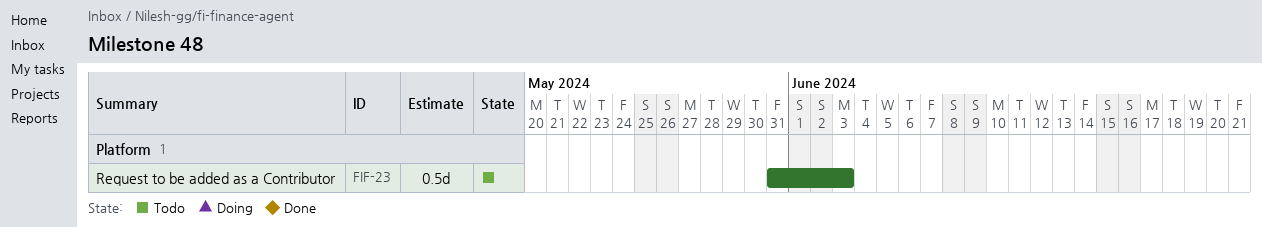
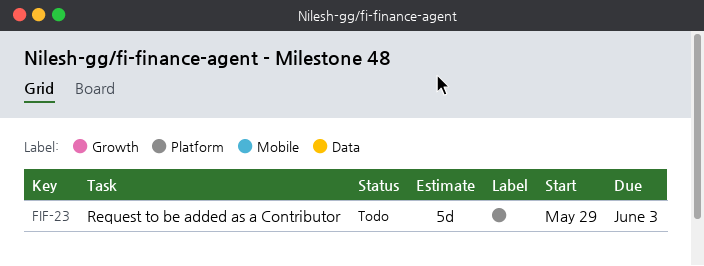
FIF-23, estimate: 0.5d -> 5d
FIF-23, start: May 31 -> May 29

